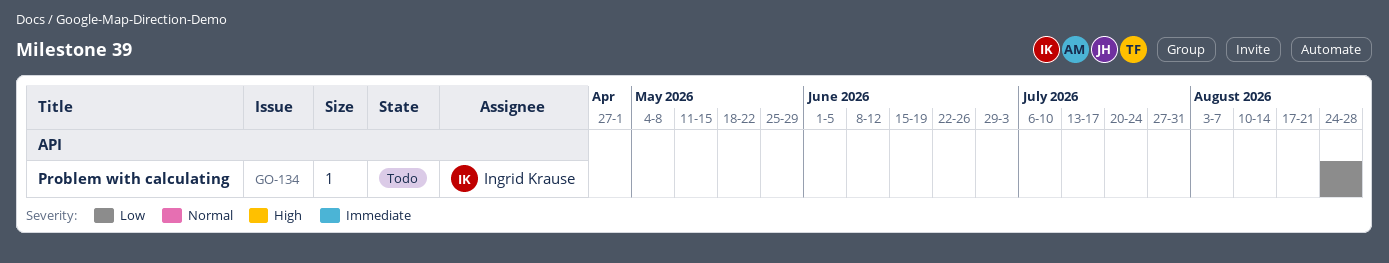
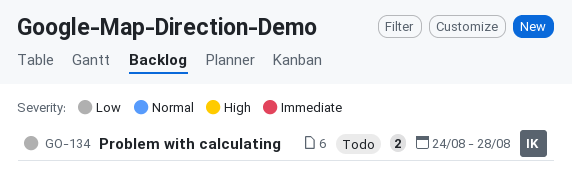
GO-134, estimate: 1 -> 2

